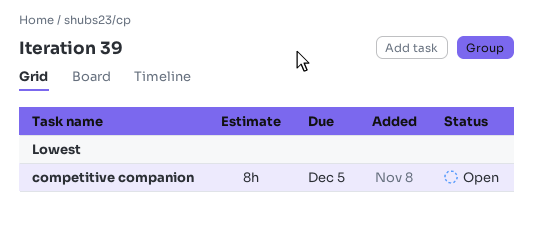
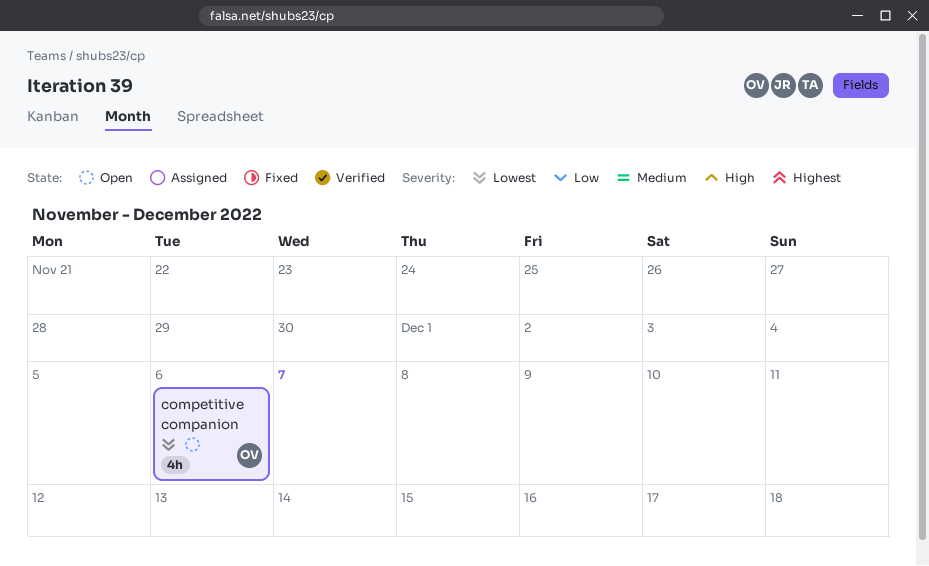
competitive companion, estimate: 8h -> 4h
competitive companion, due: Dec 5 -> Dec 6

